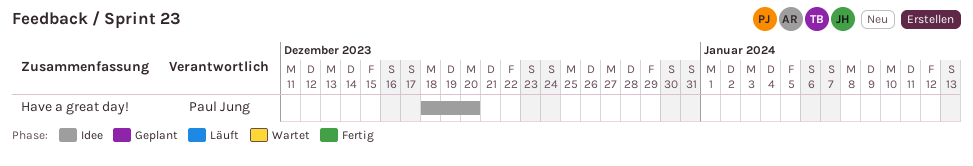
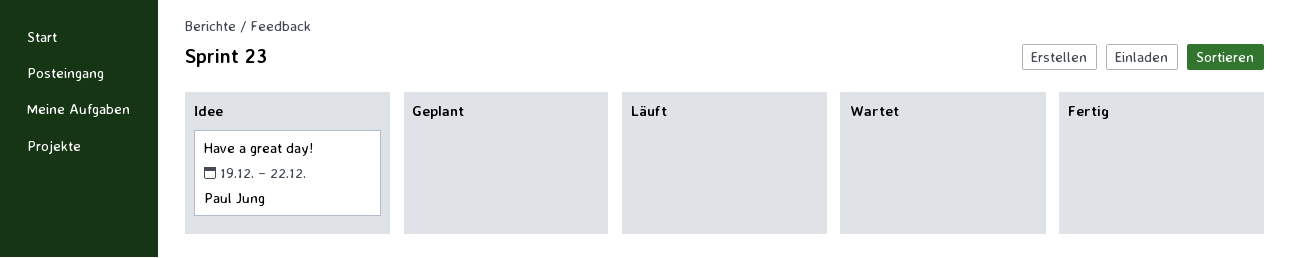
Have a great day!, start: Dec 18 -> Dec 19
Have a great day!, due: Dec 20 -> Dec 22

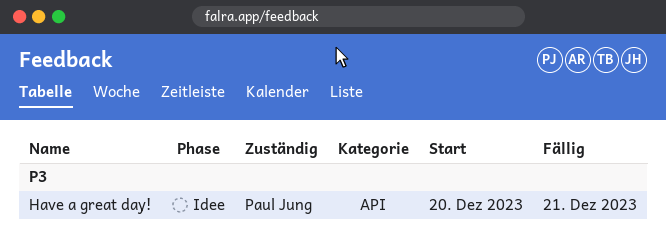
Have a great day!, start: Dec 19 -> Dec 20
Have a great day!, due: Dec 22 -> Dec 21

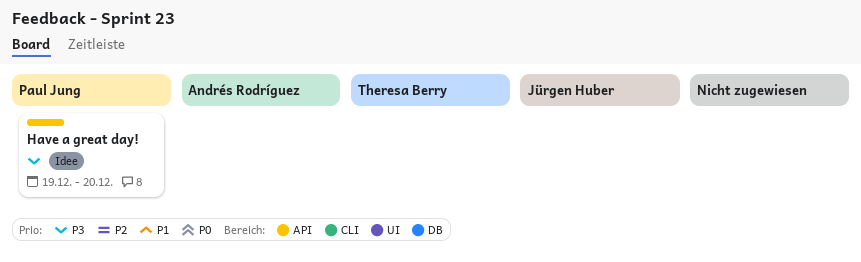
Have a great day!, start: Dec 20 -> Dec 19
Have a great day!, due: Dec 21 -> Dec 20

